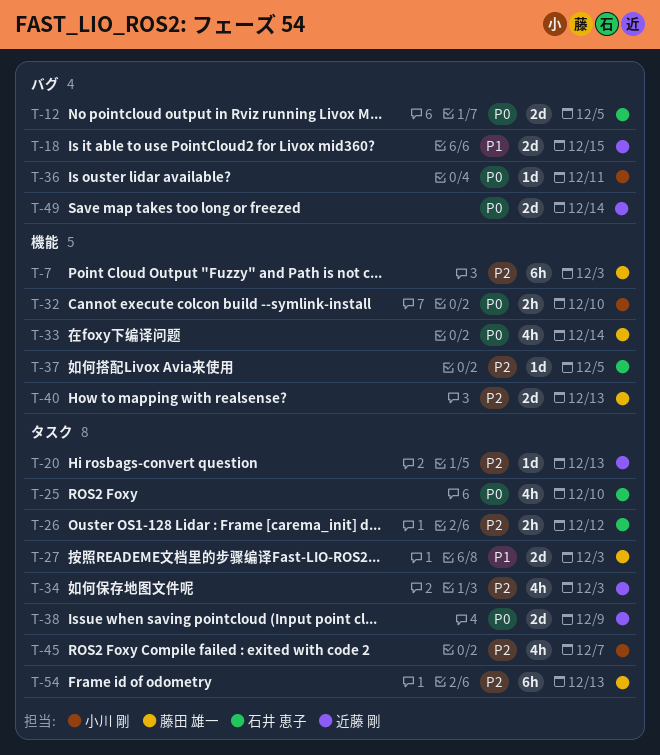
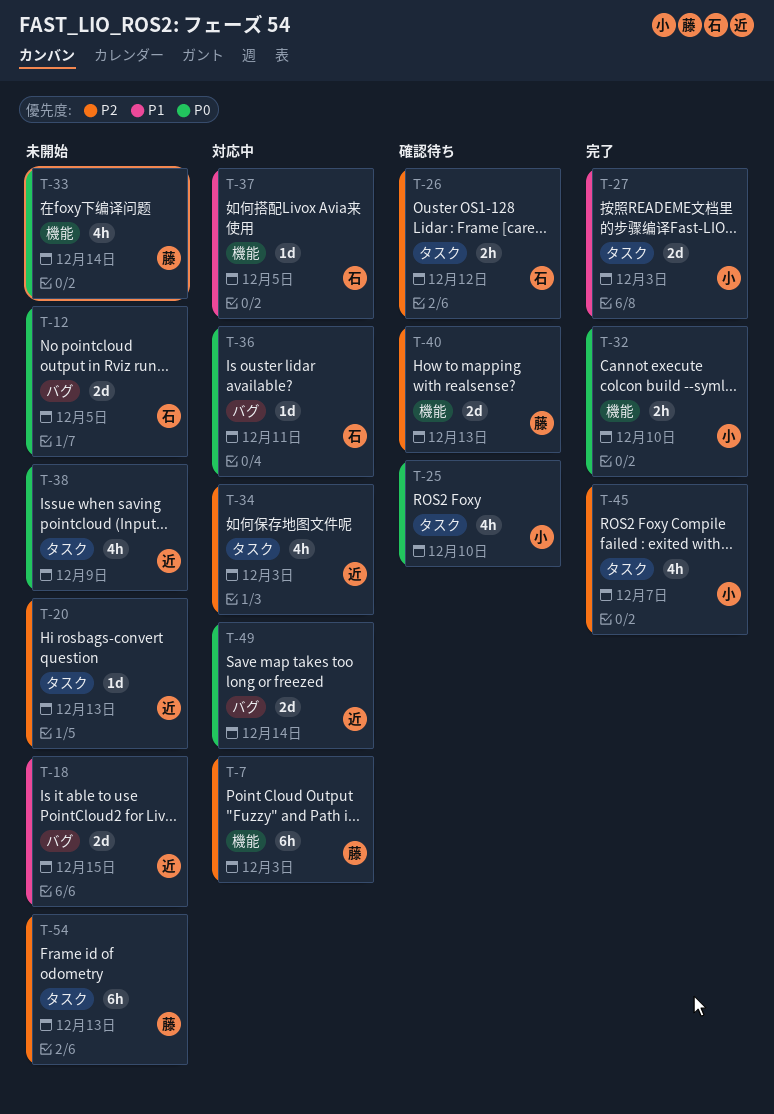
T-25, owner: 石井 恵子 -> 小川 剛
T-27, owner: 藤田 雄一 -> 小川 剛
T-36, owner: 小川 剛 -> 石井 恵子
T-37, priority: P2 -> P1
T-38, estimate: 2d -> 4h

